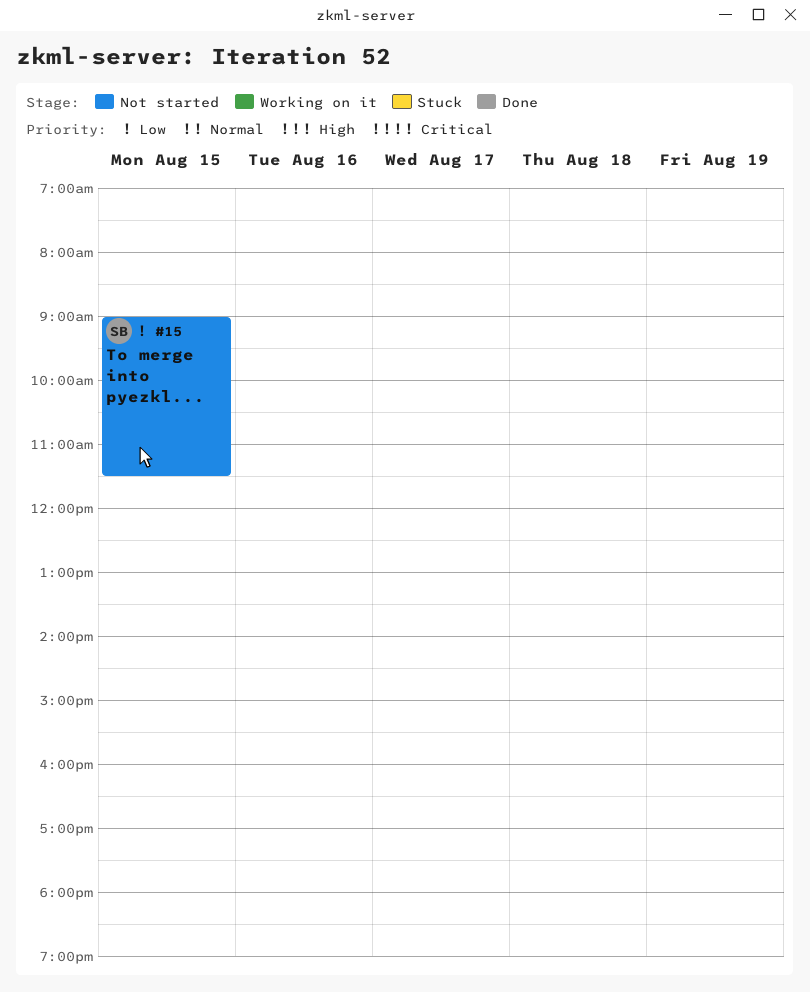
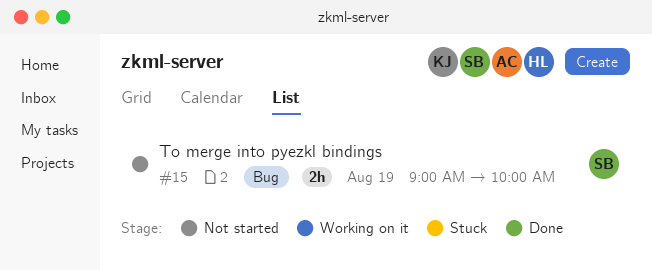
#15, day: Aug 15 -> Aug 19
#15, ends: 11:30 -> 10:00

